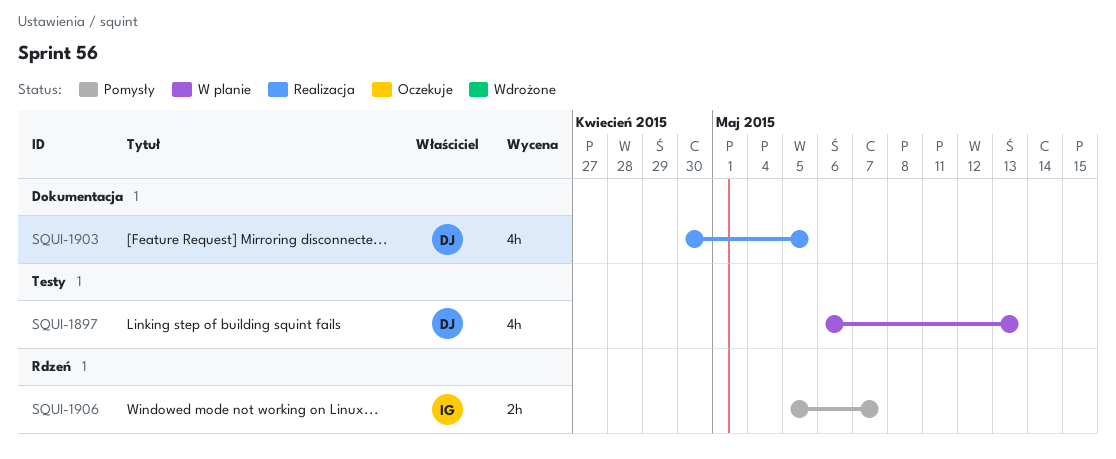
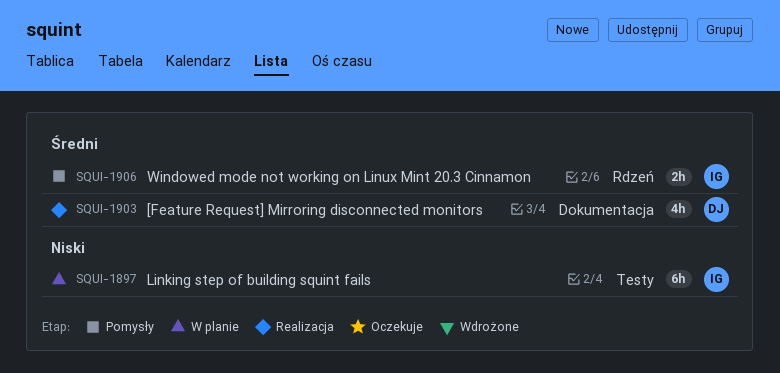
SQUI-1897, owner: DJ -> IG
SQUI-1897, estimate: 4h -> 6h

